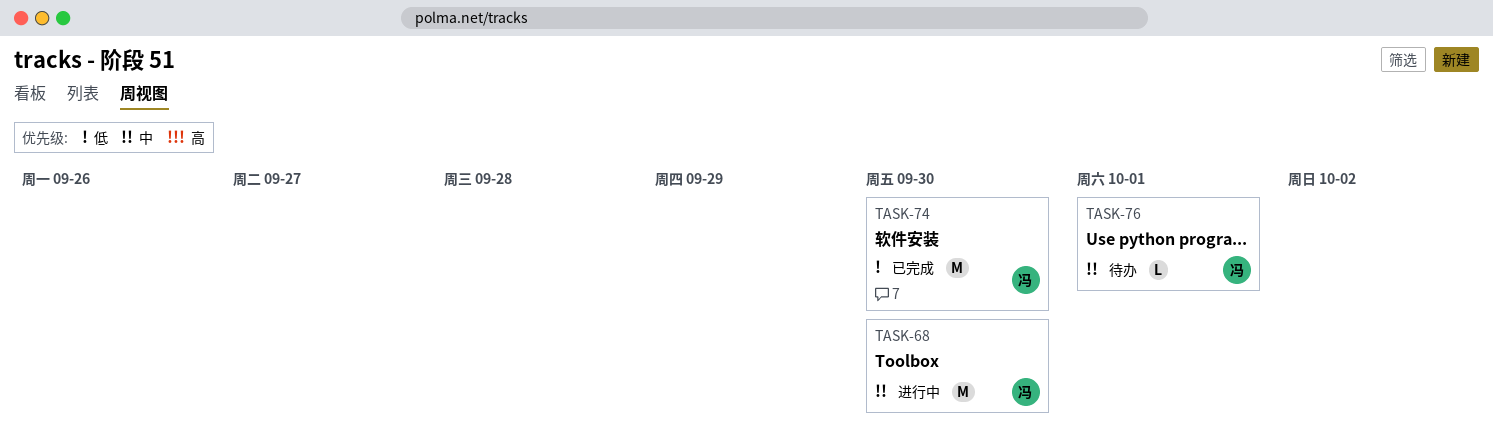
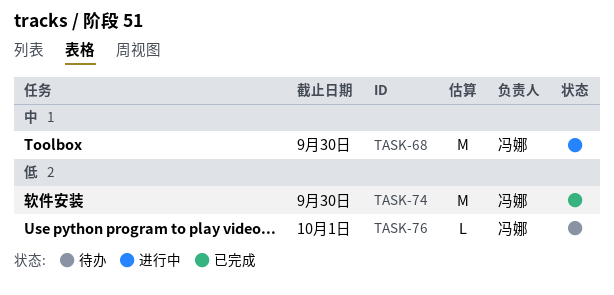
TASK-76, priority: 中 -> 低

